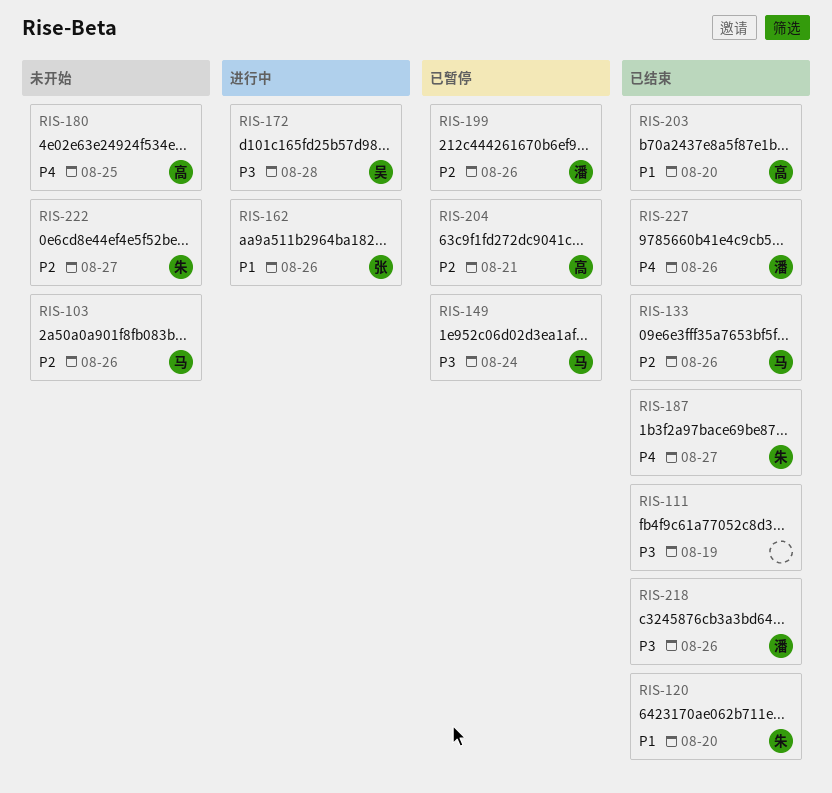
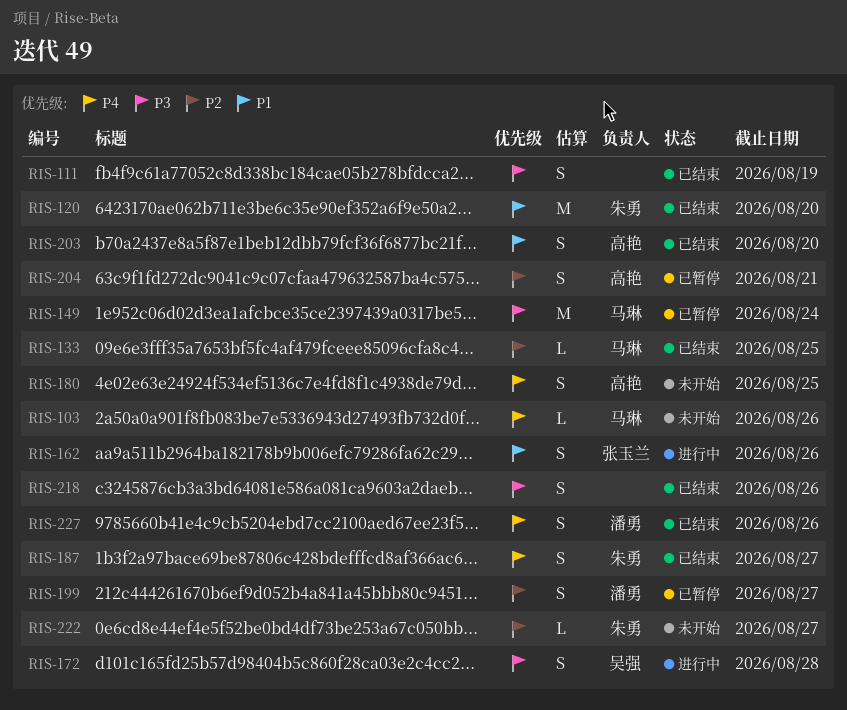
RIS-103, priority: P2 -> P4
RIS-133, due: Aug 26 -> Aug 25
RIS-199, due: Aug 26 -> Aug 27
RIS-218, owner: 潘勇 -> none

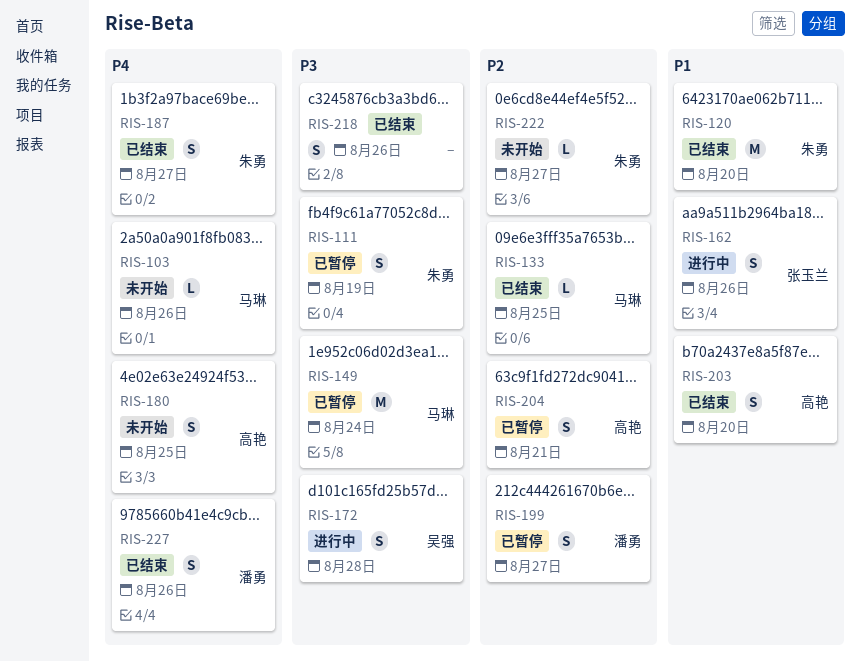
RIS-111, status: 已结束 -> 已暂停
RIS-111, owner: none -> 朱勇

